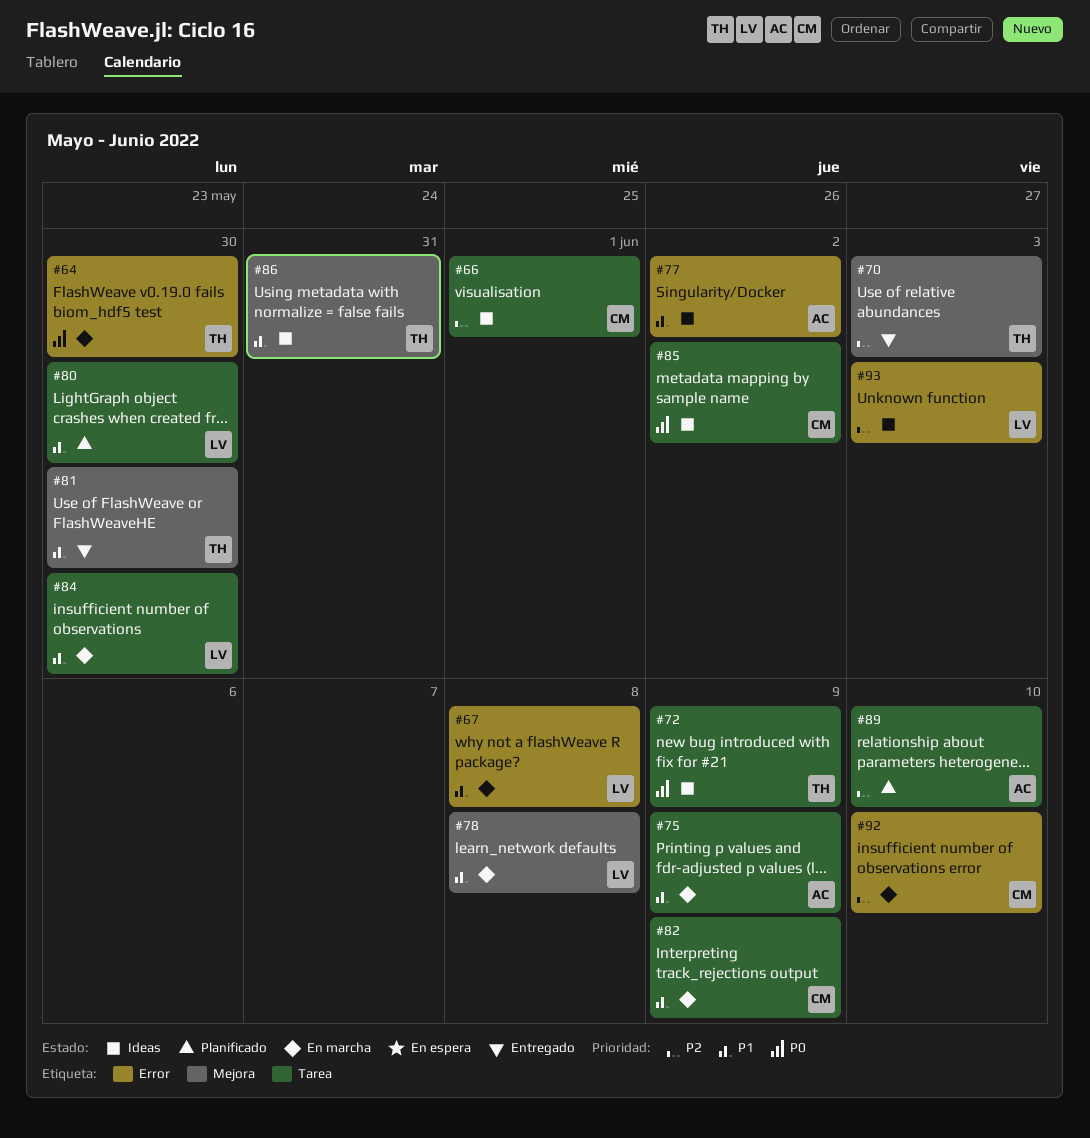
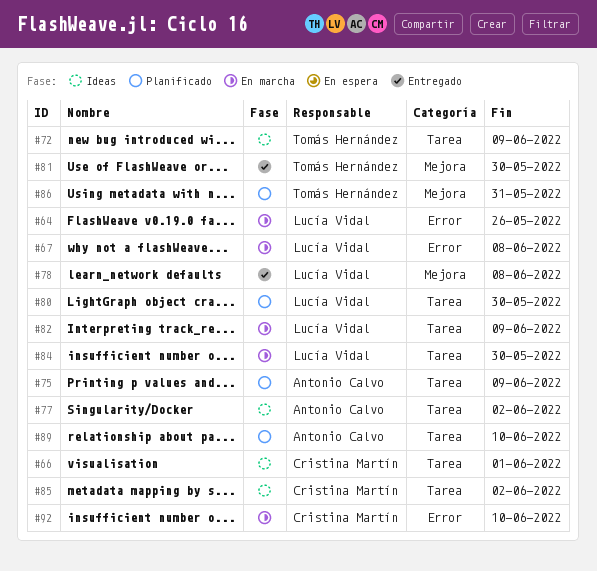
#64, owner: Tomás Hernández -> Lucía Vidal
#64, due: May 30 -> May 26
#70: present -> none
#75, status: En marcha -> Planificado
#77, label: Error -> Tarea
#78, status: En marcha -> Entregado
#82, owner: Cristina Martín -> Lucía Vidal
#86, status: Ideas -> Planificado
#93: present -> none

